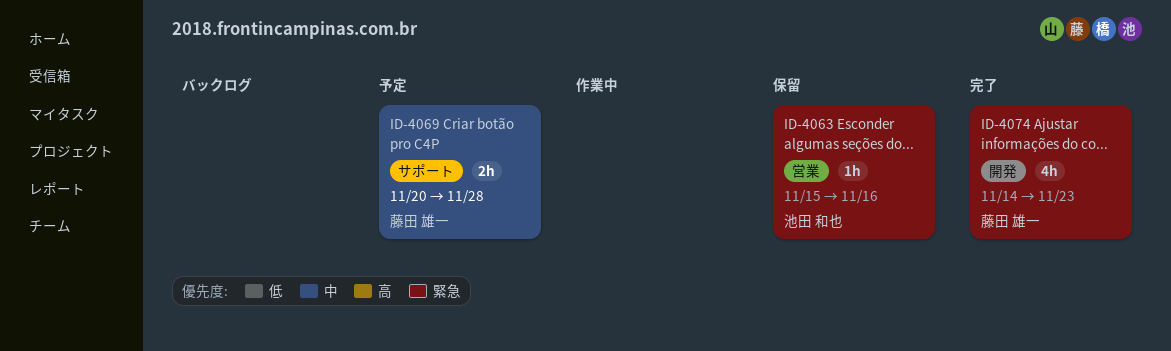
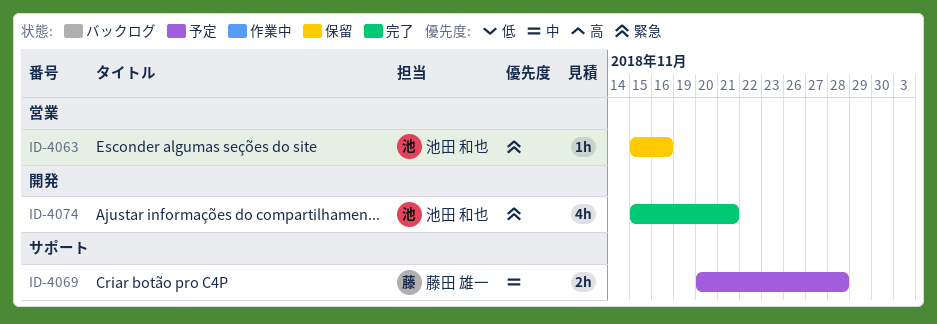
ID-4074, owner: 藤田 雄一 -> 池田 和也
ID-4074, start: Nov 14 -> Nov 15
ID-4074, due: Nov 23 -> Nov 21

